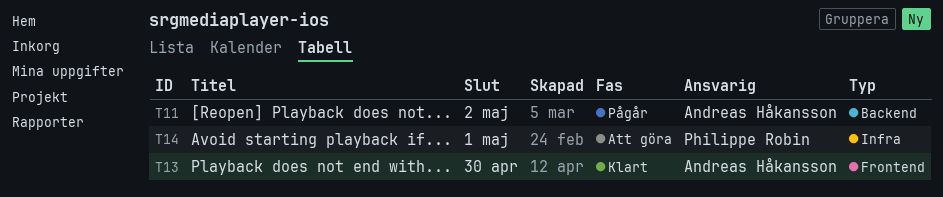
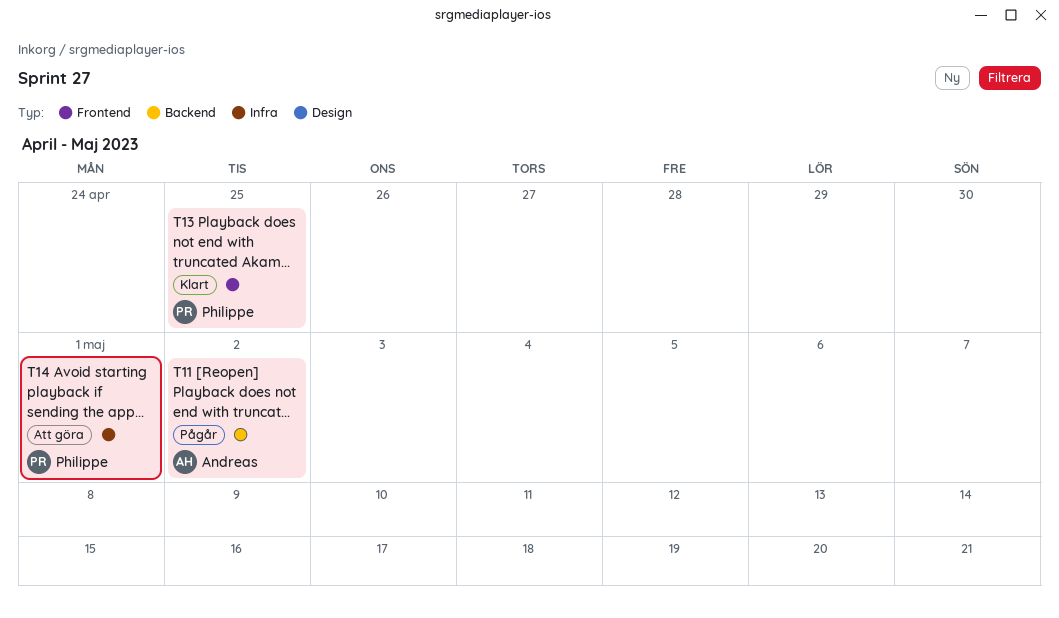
T13, owner: Andreas Håkansson -> Philippe Robin
T13, due: Apr 30 -> Apr 25

